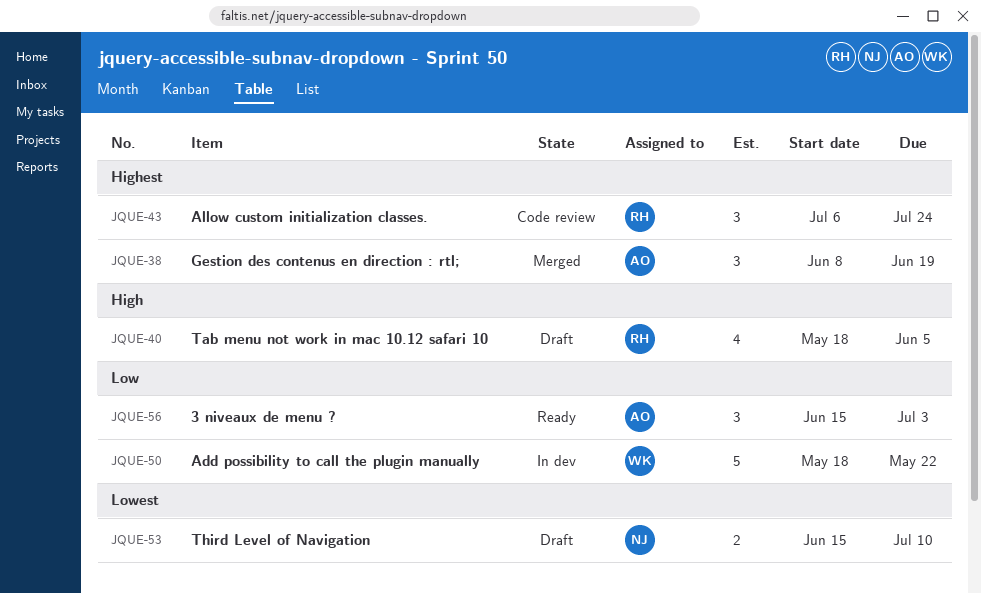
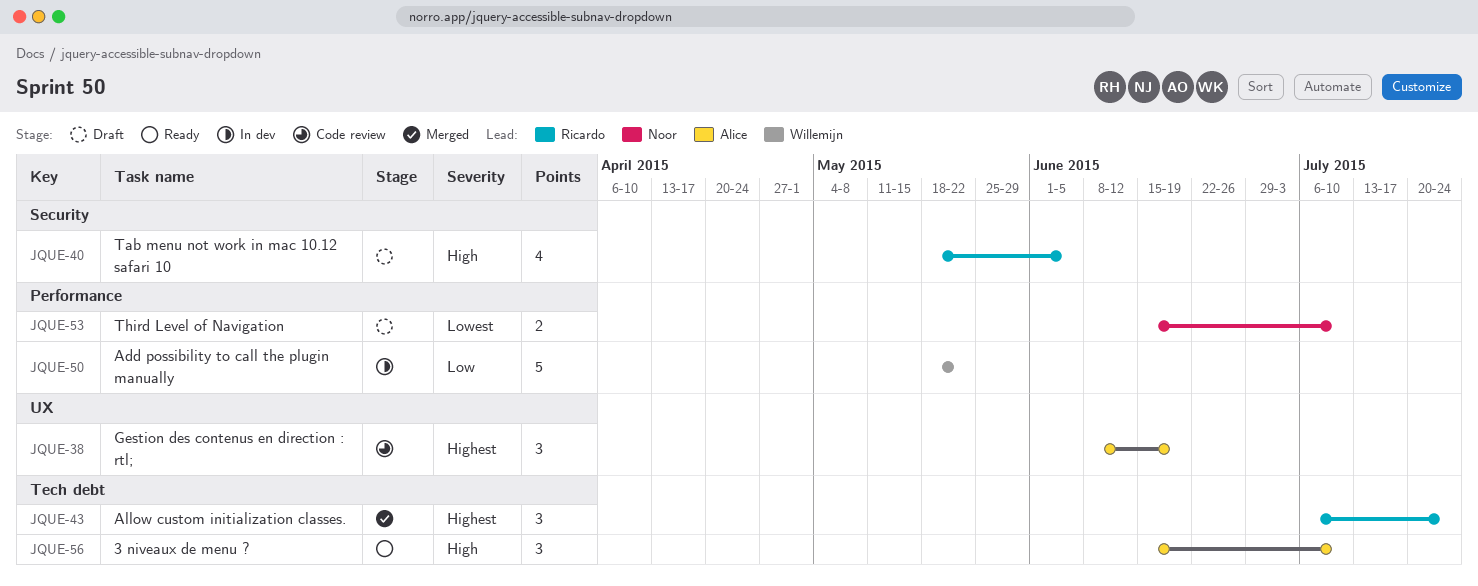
JQUE-38, status: Merged -> Code review
JQUE-43, status: Code review -> Merged
JQUE-56, priority: Low -> High
JQUE-56, due: Jul 3 -> Jul 10

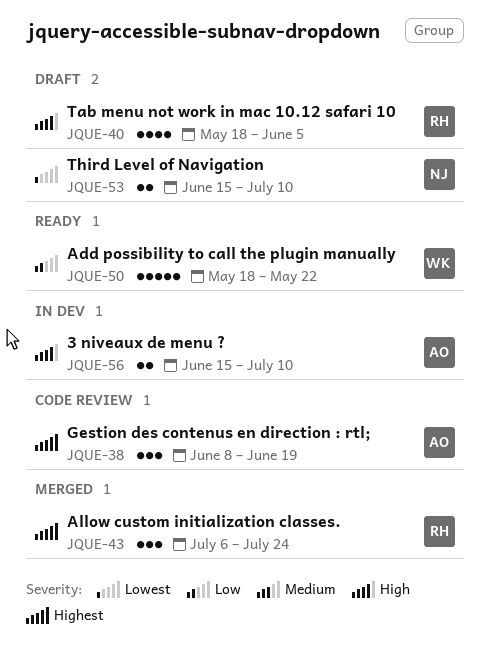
JQUE-50, status: In dev -> Ready
JQUE-56, status: Ready -> In dev
JQUE-56, estimate: 3 -> 2

